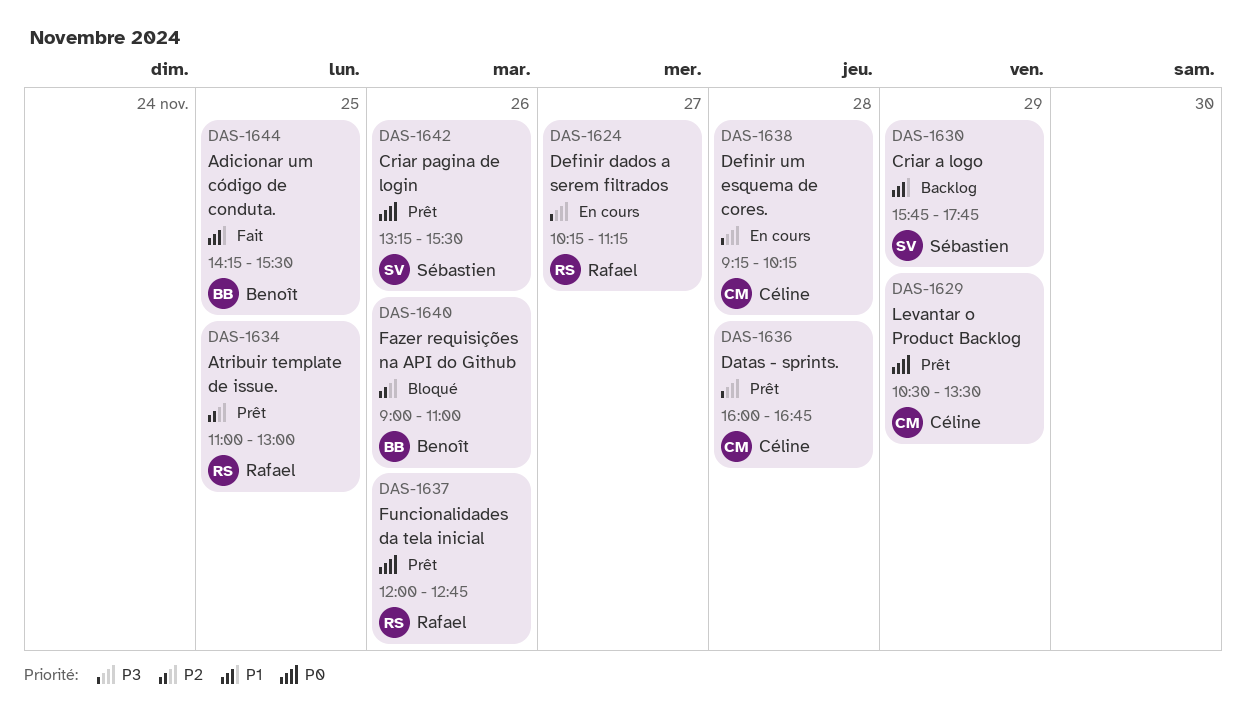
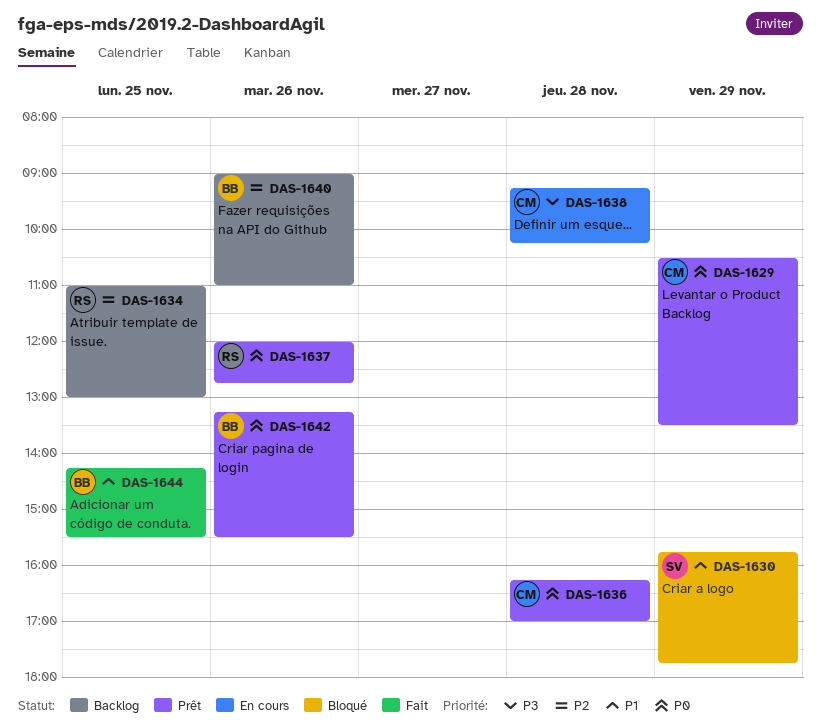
DAS-1624: present -> none
DAS-1630, status: Backlog -> Bloqué
DAS-1634, status: Prêt -> Backlog
DAS-1636, priority: P3 -> P0
DAS-1636, begins: 16:00 -> 16:15
DAS-1636, ends: 16:45 -> 17:00
DAS-1640, status: Bloqué -> Backlog
DAS-1642, owner: Sébastien -> Benoît

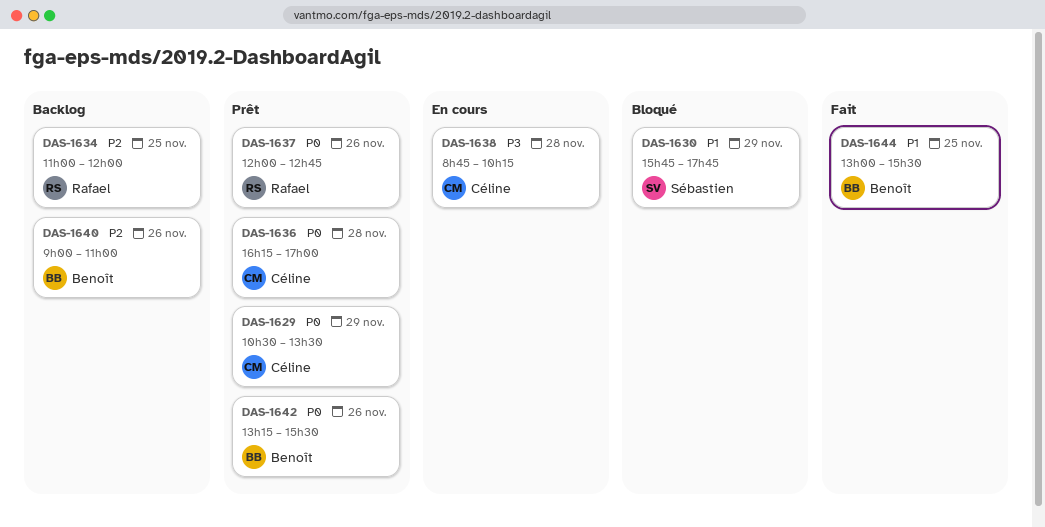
DAS-1634, ends: 13:00 -> 12:00
DAS-1638, begins: 09:15 -> 08:45
DAS-1644, begins: 14:15 -> 13:00

